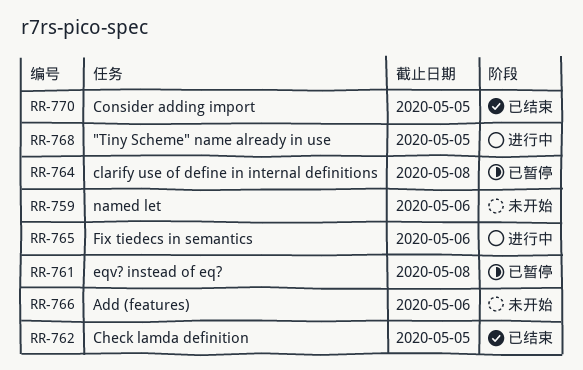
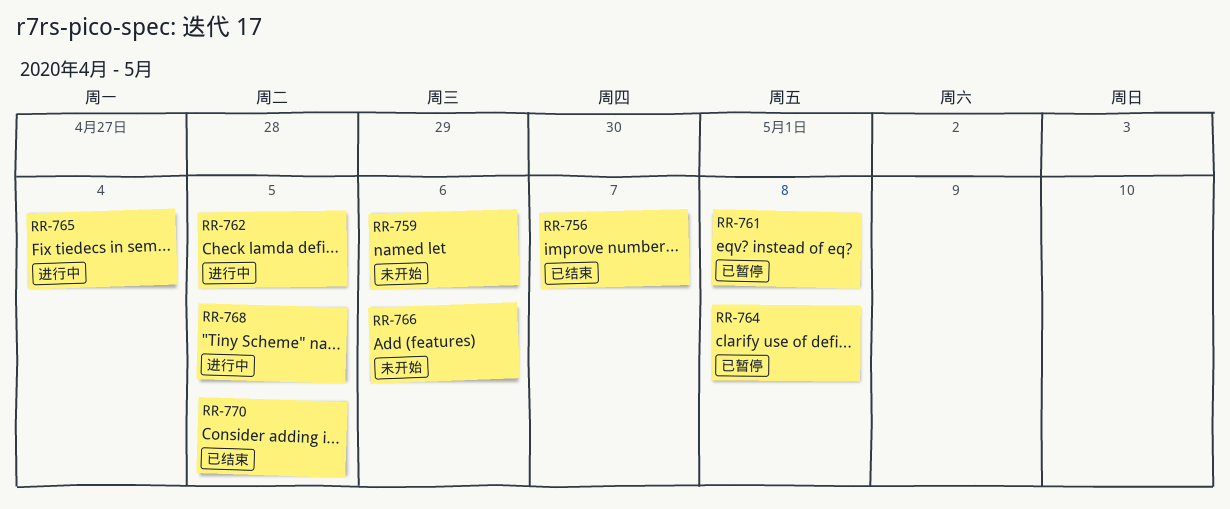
RR-756: none -> present
RR-762, status: 已结束 -> 进行中
RR-765, due: May 6 -> May 4

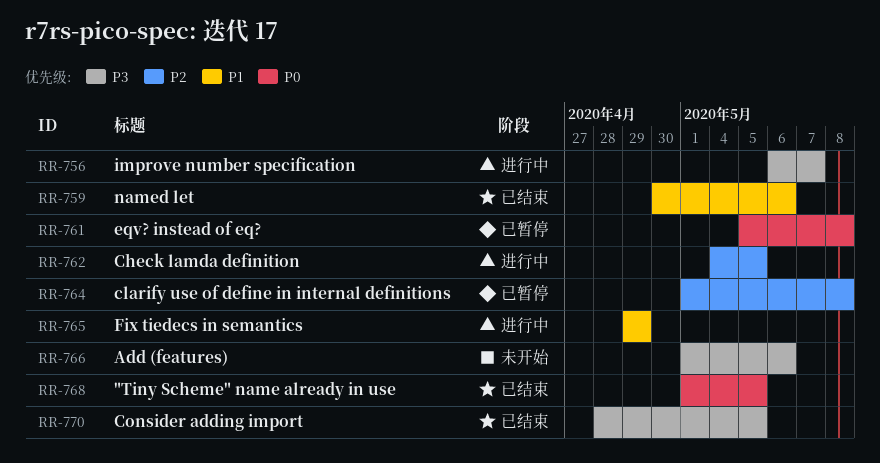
RR-756, status: 已结束 -> 进行中
RR-759, status: 未开始 -> 已结束
RR-765, due: May 4 -> Apr 29
RR-768, status: 进行中 -> 已结束

